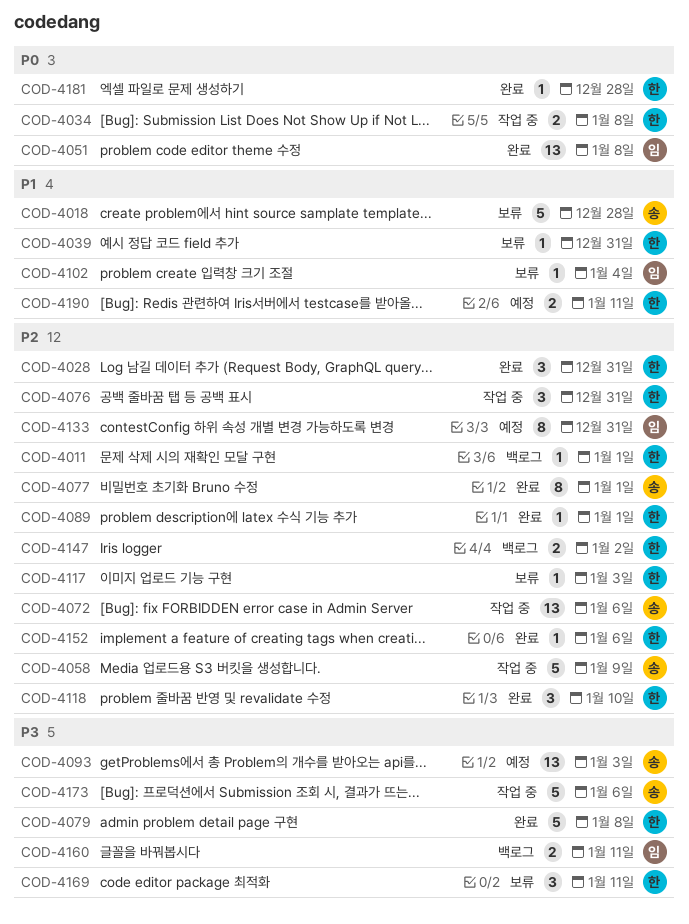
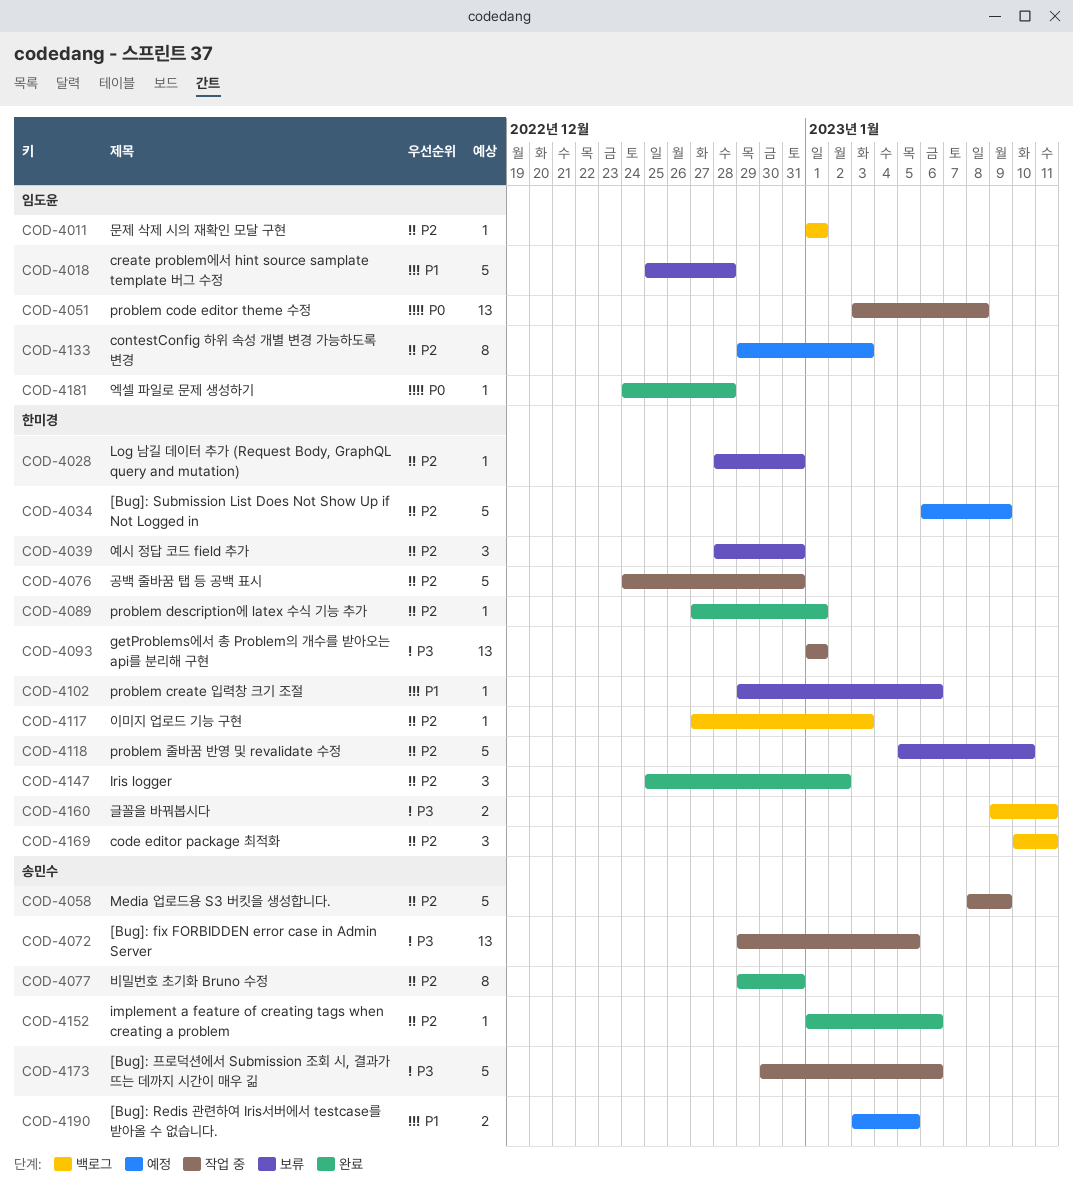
COD-4011, owner: 한미경 -> 임도윤
COD-4018, owner: 송민수 -> 임도윤
COD-4028, status: 완료 -> 보류
COD-4028, estimate: 3 -> 1
COD-4034, status: 작업 중 -> 예정
COD-4034, priority: P0 -> P2
COD-4034, estimate: 2 -> 5
COD-4034, due: Jan 8 -> Jan 9
COD-4039, priority: P1 -> P2
COD-4039, estimate: 1 -> 3
COD-4051, status: 완료 -> 작업 중
COD-4072, priority: P2 -> P3
COD-4072, due: Jan 6 -> Jan 5
COD-4076, estimate: 3 -> 5
COD-4077, due: Jan 1 -> Dec 31
COD-4079: present -> none
COD-4093, status: 예정 -> 작업 중
COD-4093, owner: 송민수 -> 한미경
COD-4093, due: Jan 3 -> Jan 1
COD-4102, owner: 임도윤 -> 한미경
COD-4102, due: Jan 4 -> Jan 6
COD-4117, status: 보류 -> 백로그
COD-4118, status: 완료 -> 보류
COD-4118, estimate: 3 -> 5
COD-4133, due: Dec 31 -> Jan 3
COD-4147, status: 백로그 -> 완료
COD-4147, estimate: 2 -> 3
COD-4152, owner: 한미경 -> 송민수
COD-4160, owner: 임도윤 -> 한미경
COD-4169, status: 보류 -> 백로그
COD-4169, priority: P3 -> P2
COD-4181, owner: 한미경 -> 임도윤
COD-4190, owner: 한미경 -> 송민수
COD-4190, due: Jan 11 -> Jan 5

